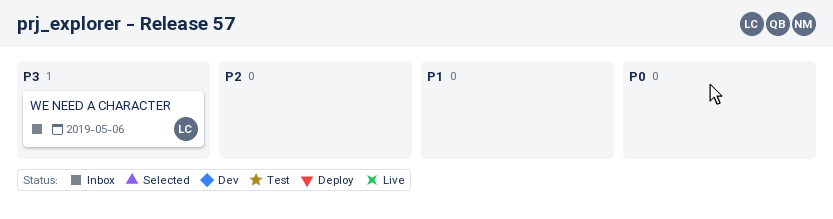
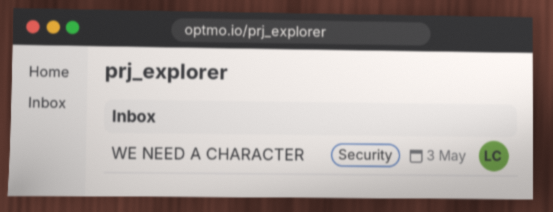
WE NEED A CHARACTER, due: May 6 -> May 3

